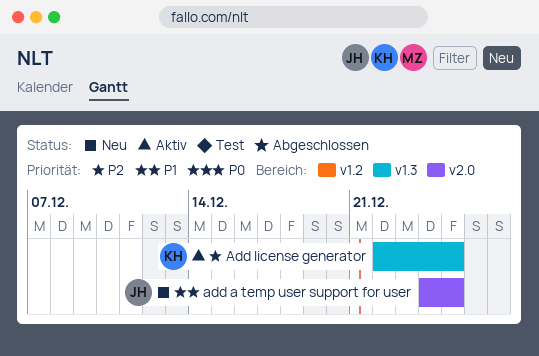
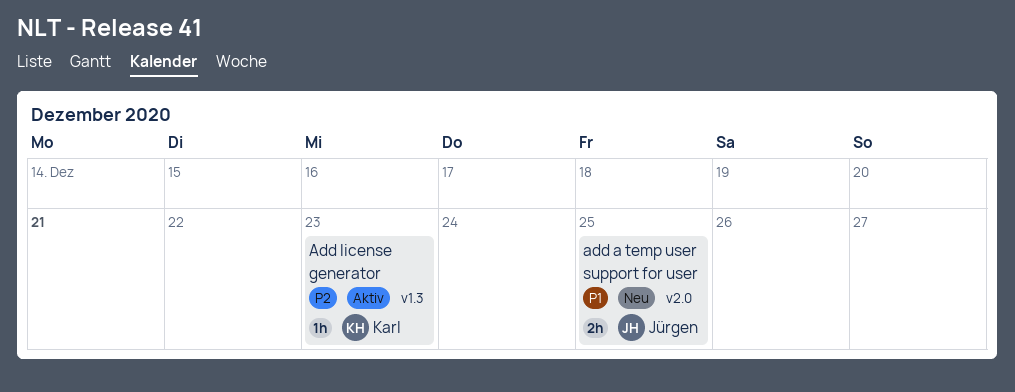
Add license generator, due: Dec 25 -> Dec 23

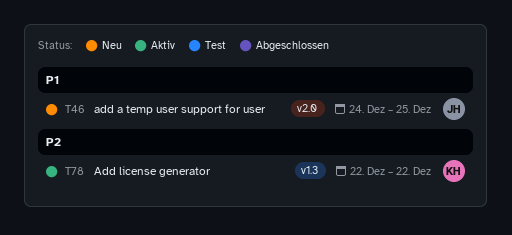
Add license generator, due: Dec 23 -> Dec 22

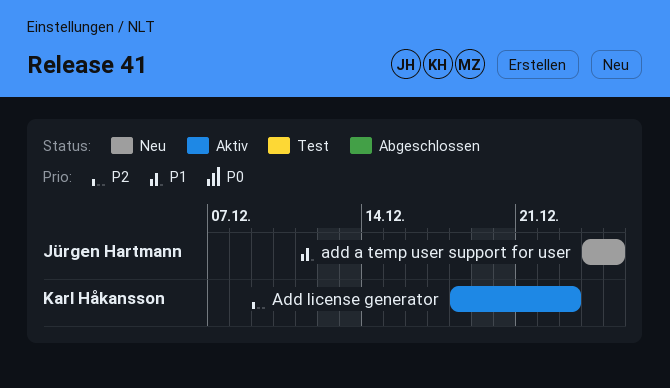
Add license generator, start: Dec 22 -> Dec 18
Add license generator, due: Dec 22 -> Dec 23

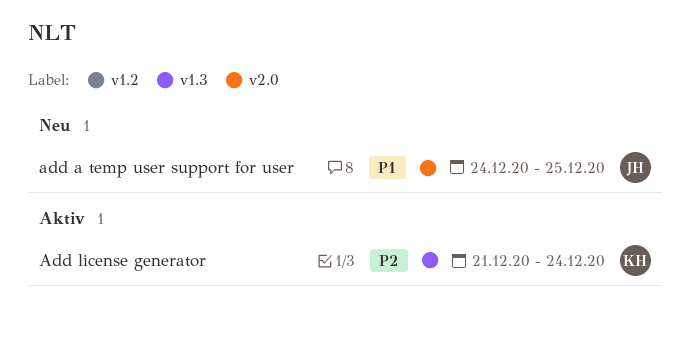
Add license generator, start: Dec 18 -> Dec 21
Add license generator, due: Dec 23 -> Dec 24

